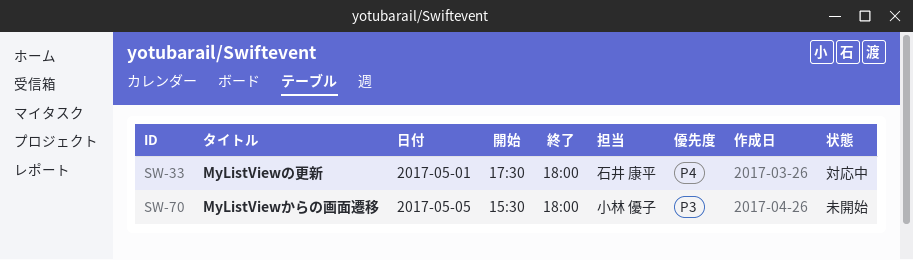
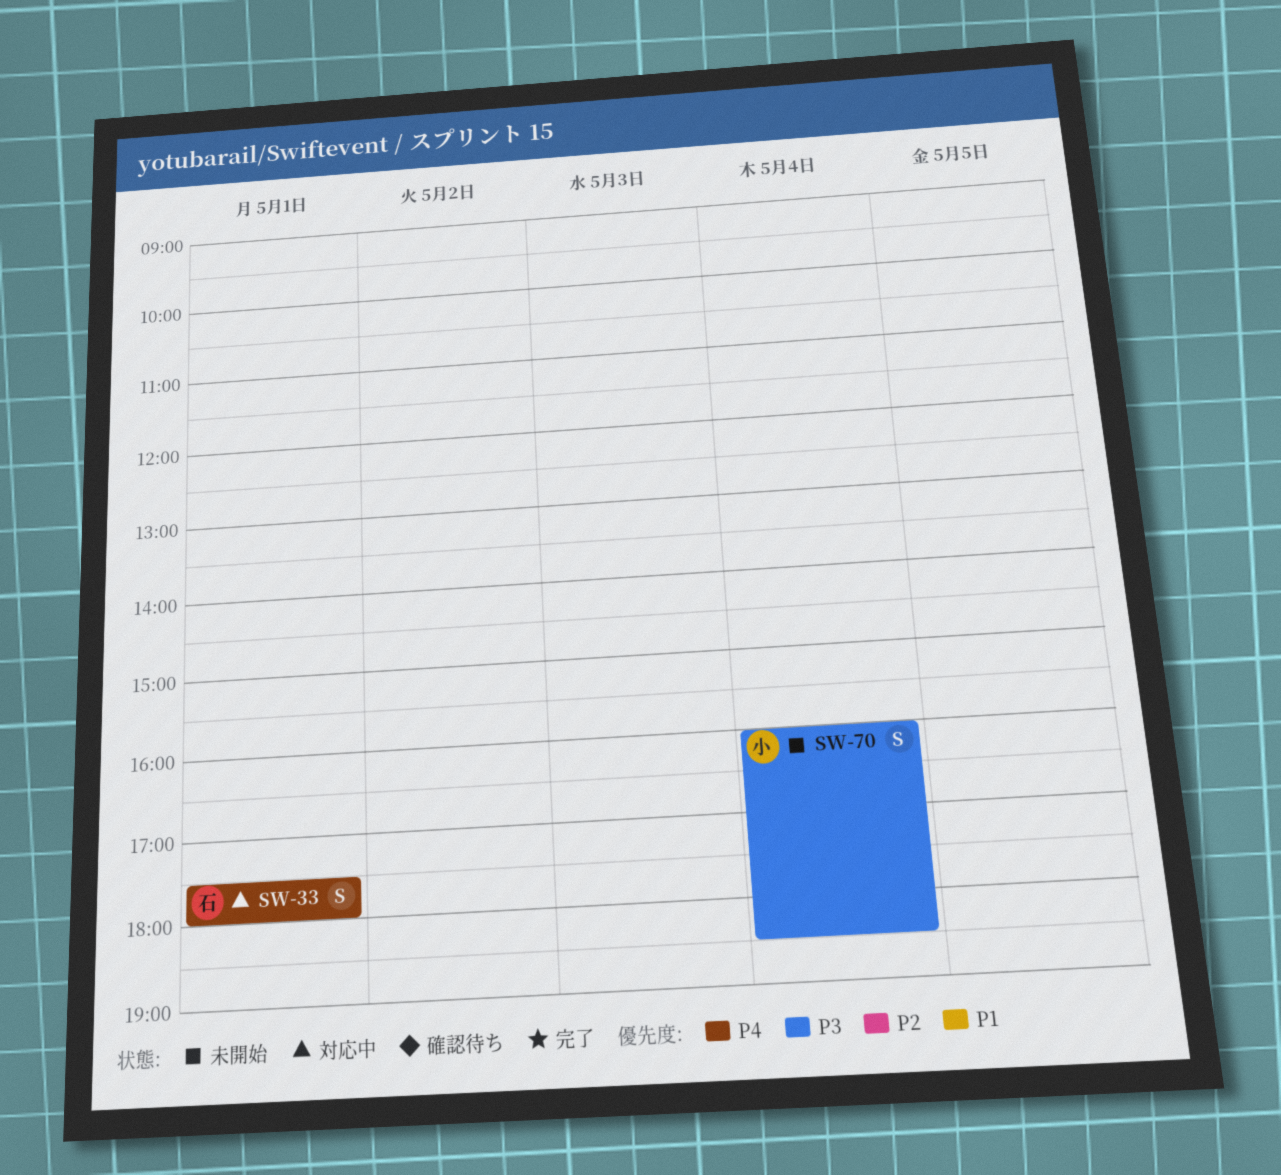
SW-70, day: May 5 -> May 4
SW-70, begins: 15:30 -> 16:00
SW-70, ends: 18:00 -> 18:30

